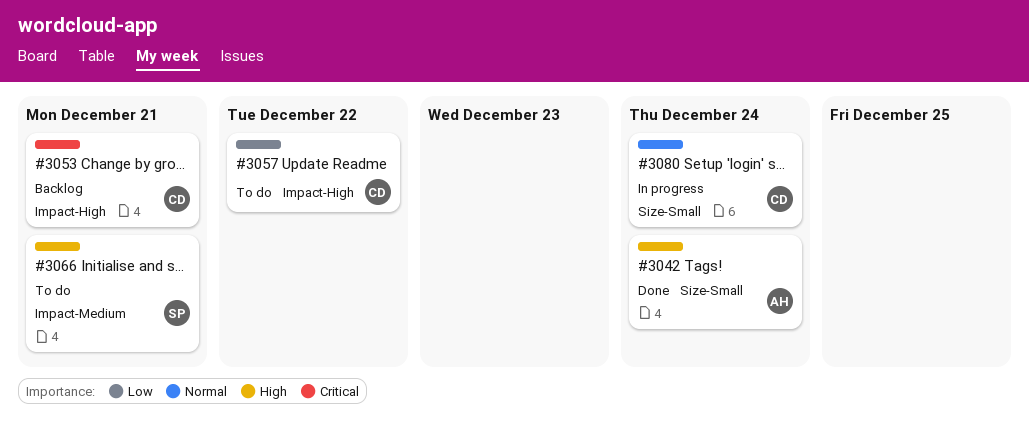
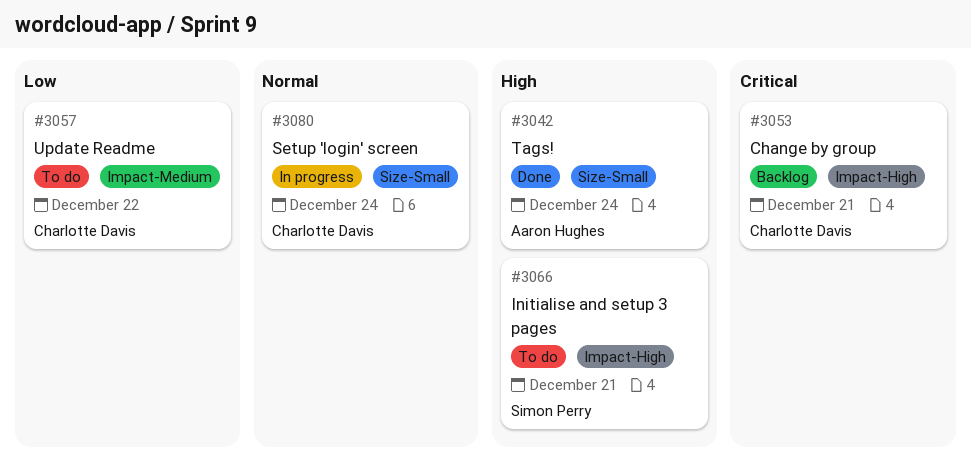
#3057, label: Impact-High -> Impact-Medium
#3066, label: Impact-Medium -> Impact-High

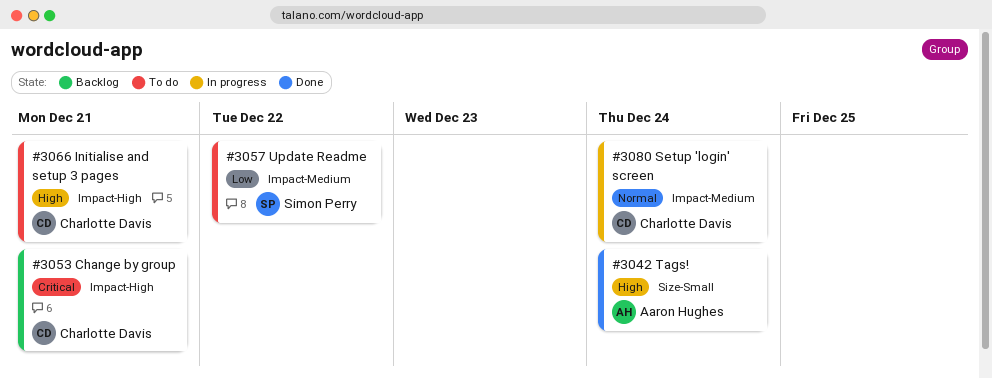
#3057, owner: Charlotte Davis -> Simon Perry
#3066, owner: Simon Perry -> Charlotte Davis
#3080, label: Size-Small -> Impact-Medium

